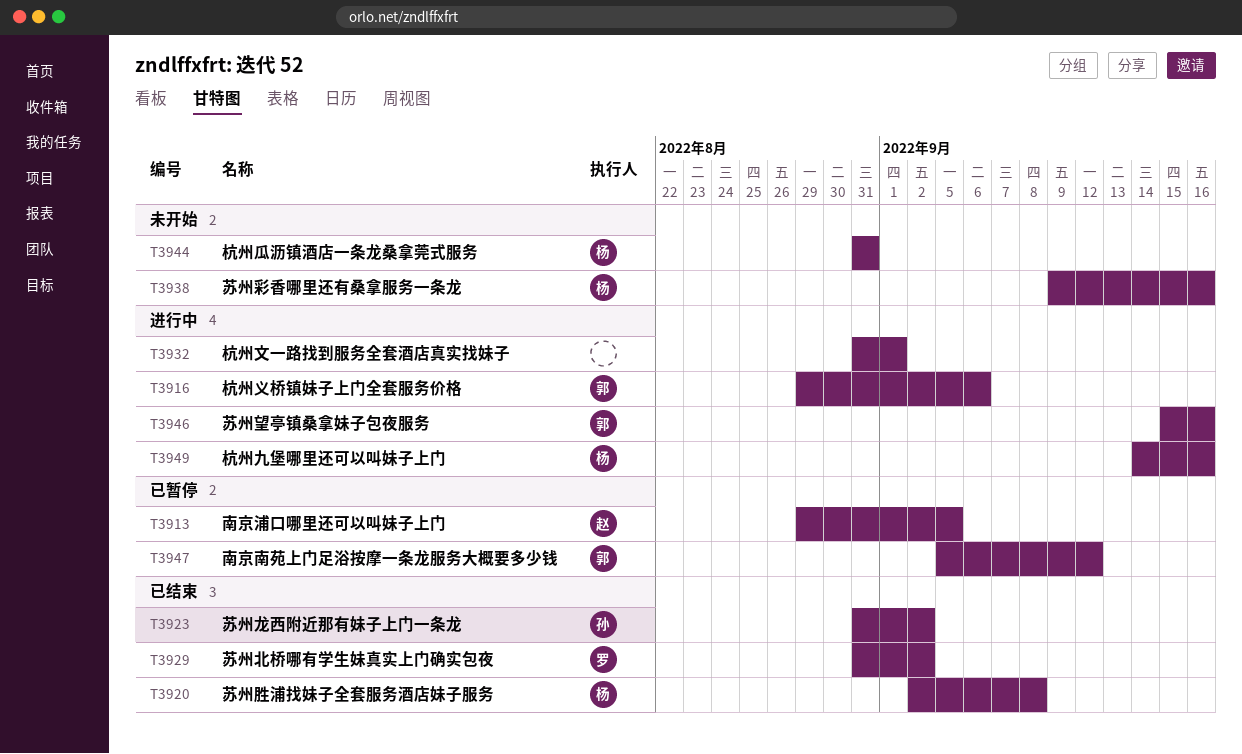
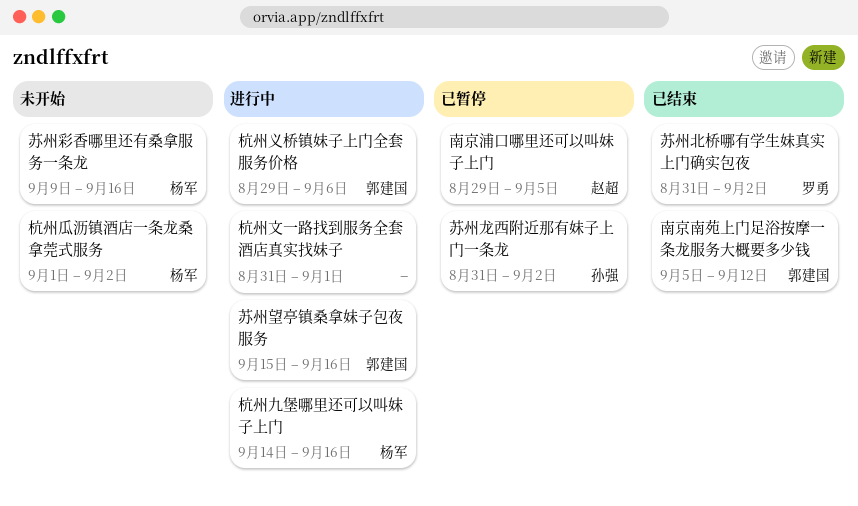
南京南苑上门足浴按摩一条龙服务大概要多少钱, status: 已暂停 -> 已结束
杭州瓜沥镇酒店一条龙桑拿莞式服务, start: Aug 31 -> Sep 1
杭州瓜沥镇酒店一条龙桑拿莞式服务, due: Aug 31 -> Sep 2
苏州胜浦找妹子全套服务酒店妹子服务: present -> none
苏州龙西附近那有妹子上门一条龙, status: 已结束 -> 已暂停

